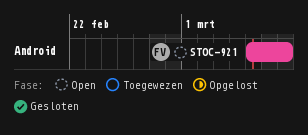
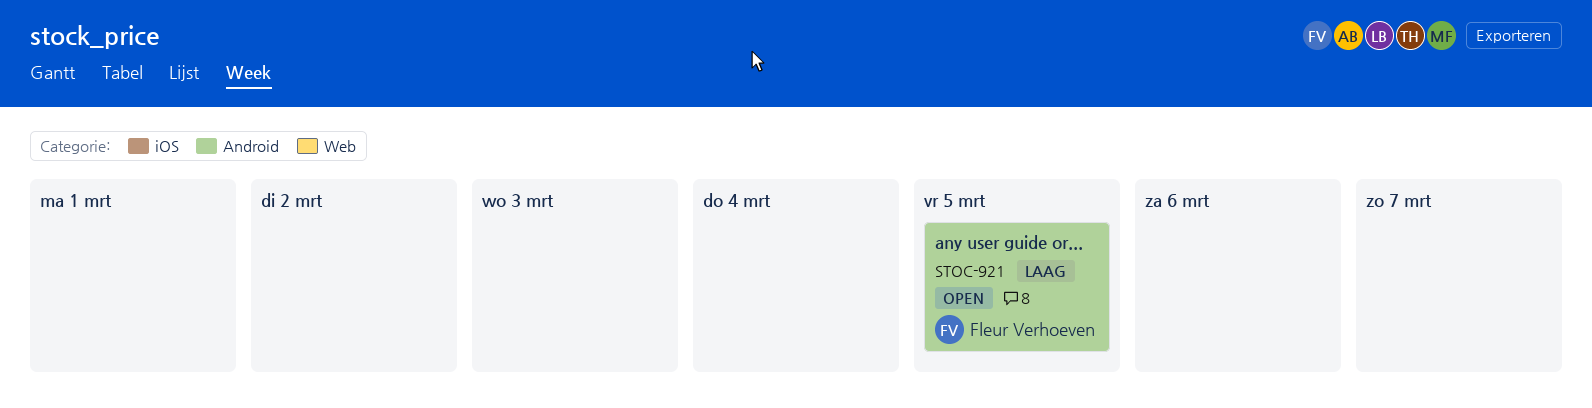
STOC-921, due: Mar 7 -> Mar 5

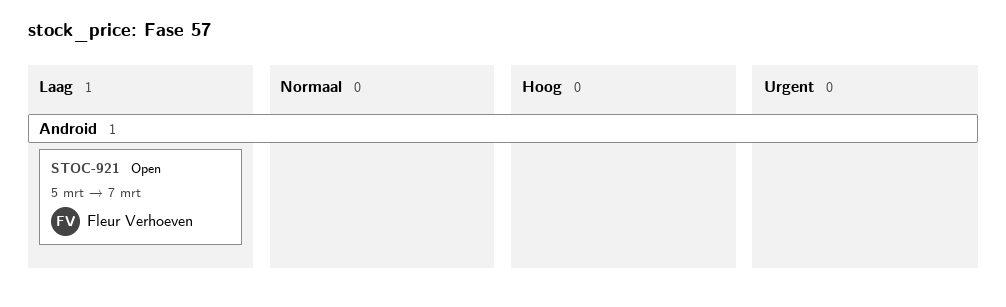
STOC-921, due: Mar 5 -> Mar 7

